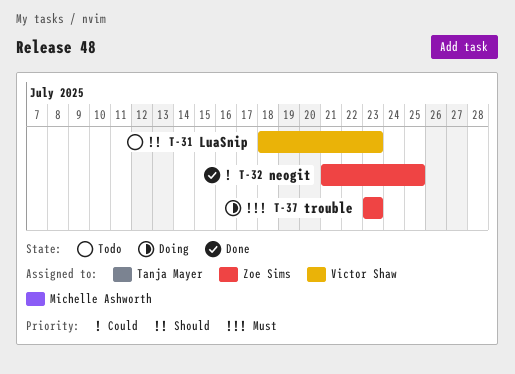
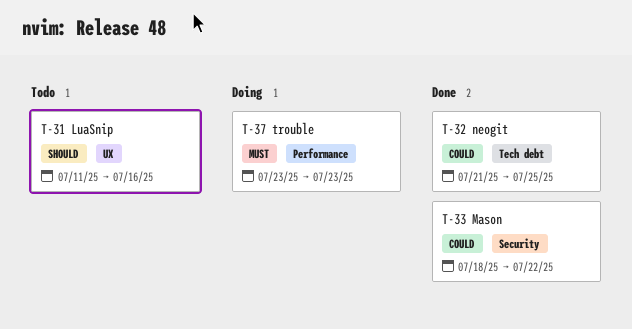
T-31, start: Jul 18 -> Jul 11
T-31, due: Jul 23 -> Jul 16
T-33: none -> present

